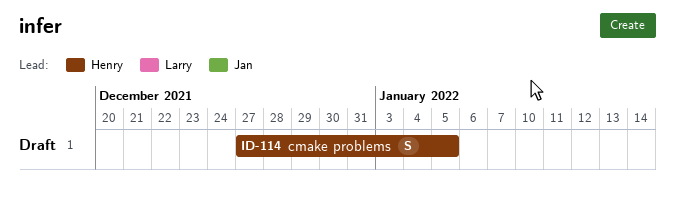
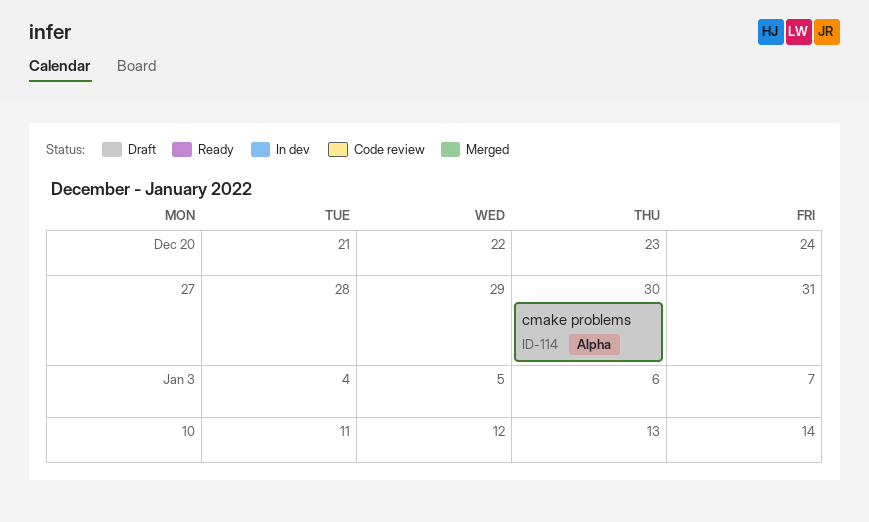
ID-114, due: Jan 5 -> Dec 30

